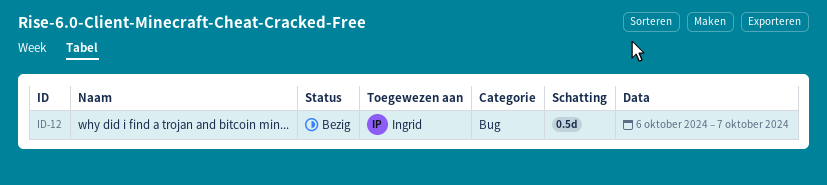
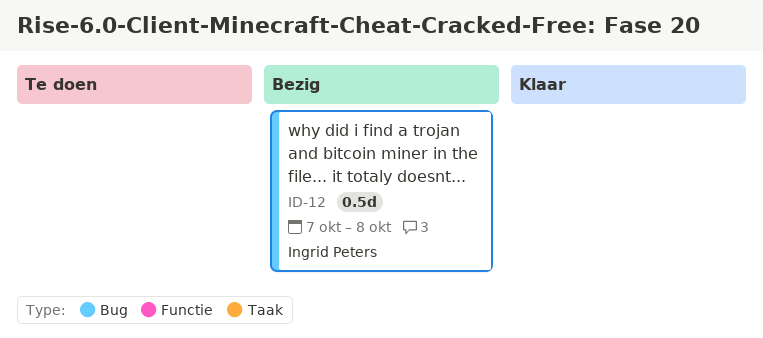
ID-12, start: Oct 6 -> Oct 7
ID-12, due: Oct 7 -> Oct 8

